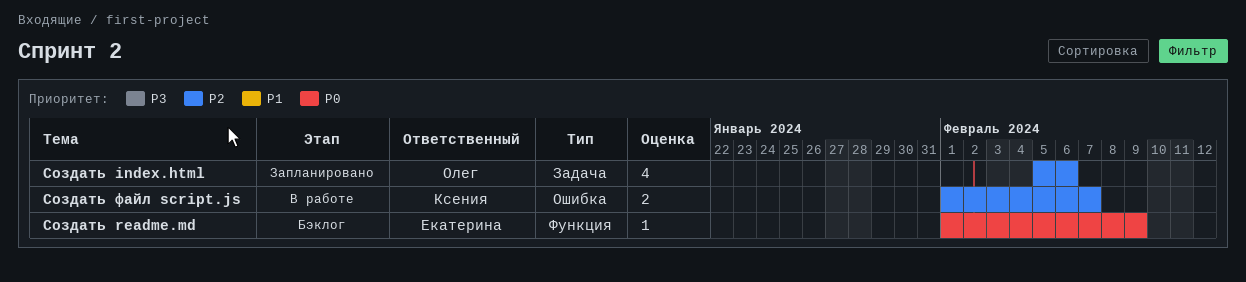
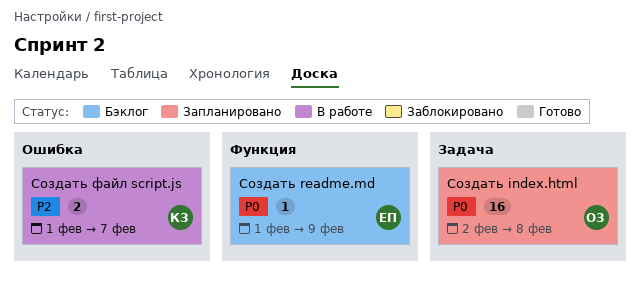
Cоздать index.html, priority: P2 -> P0
Cоздать index.html, estimate: 4 -> 16
Cоздать index.html, start: Feb 5 -> Feb 2
Cоздать index.html, due: Feb 6 -> Feb 8

